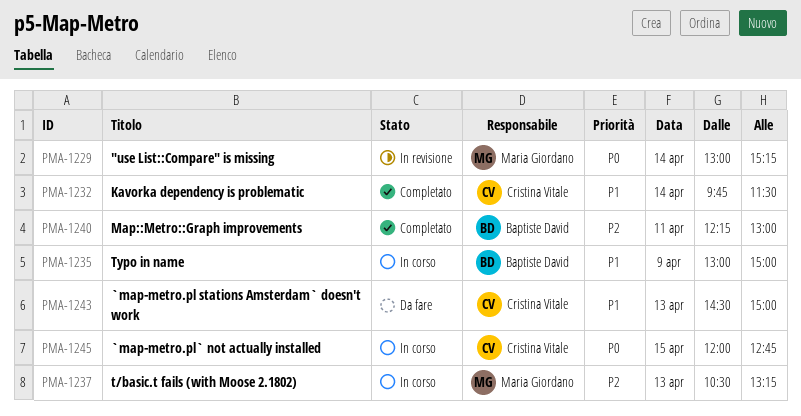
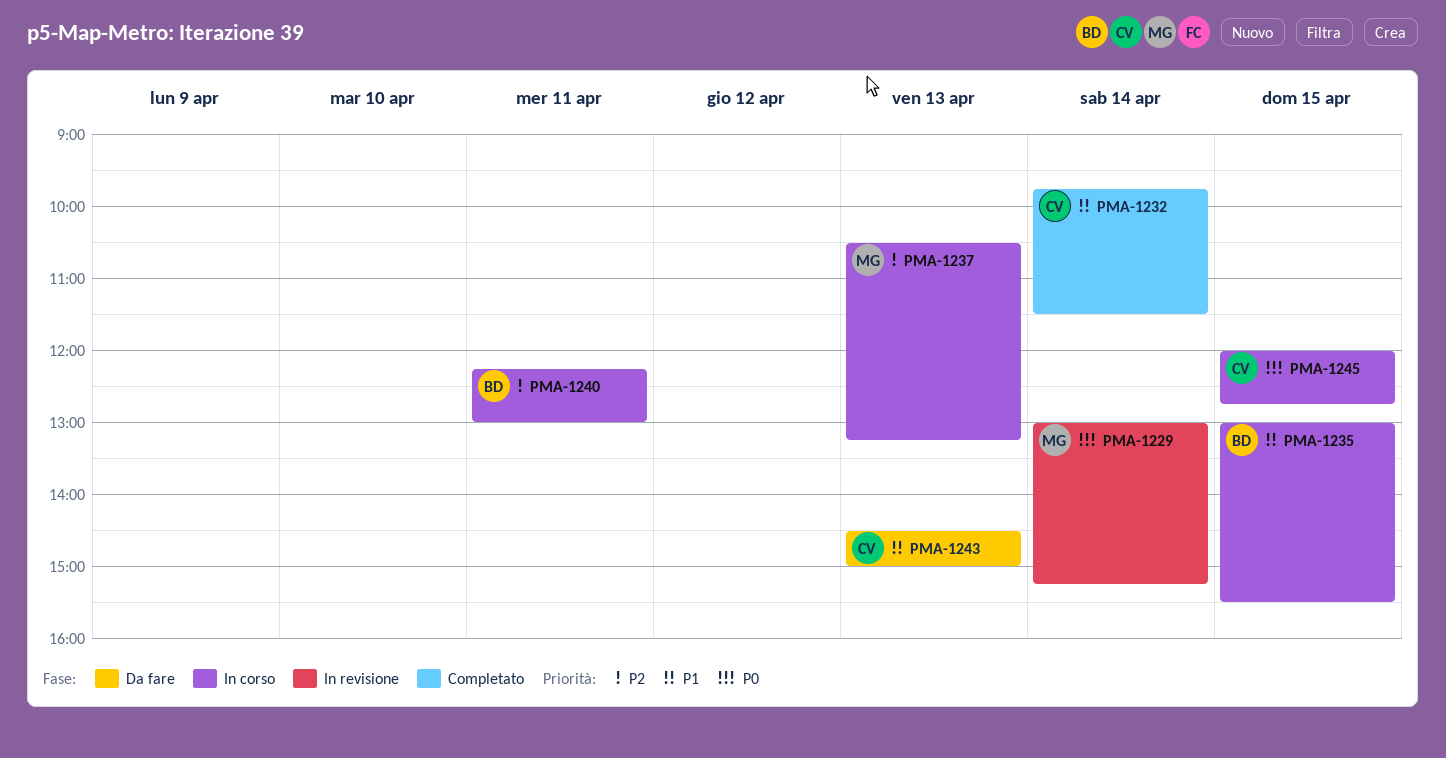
PMA-1235, day: Apr 9 -> Apr 15
PMA-1235, ends: 15:00 -> 15:30
PMA-1240, status: Completato -> In corso

